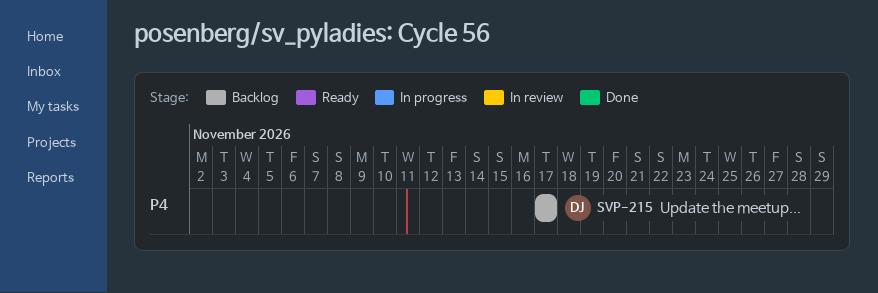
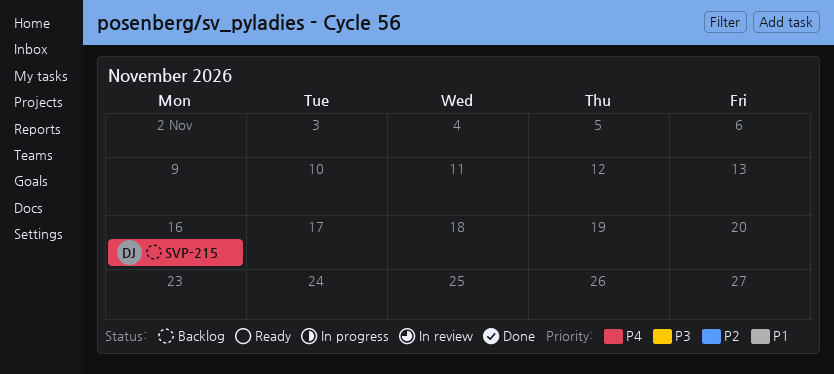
SVP-215, start: Nov 17 -> Nov 16
SVP-215, due: Nov 17 -> Nov 16

